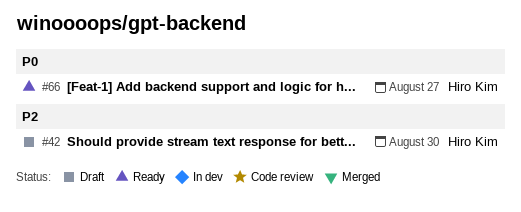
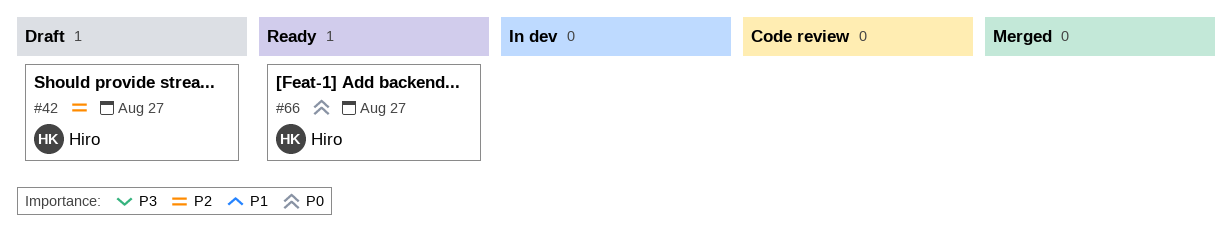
#42, due: Aug 30 -> Aug 27

